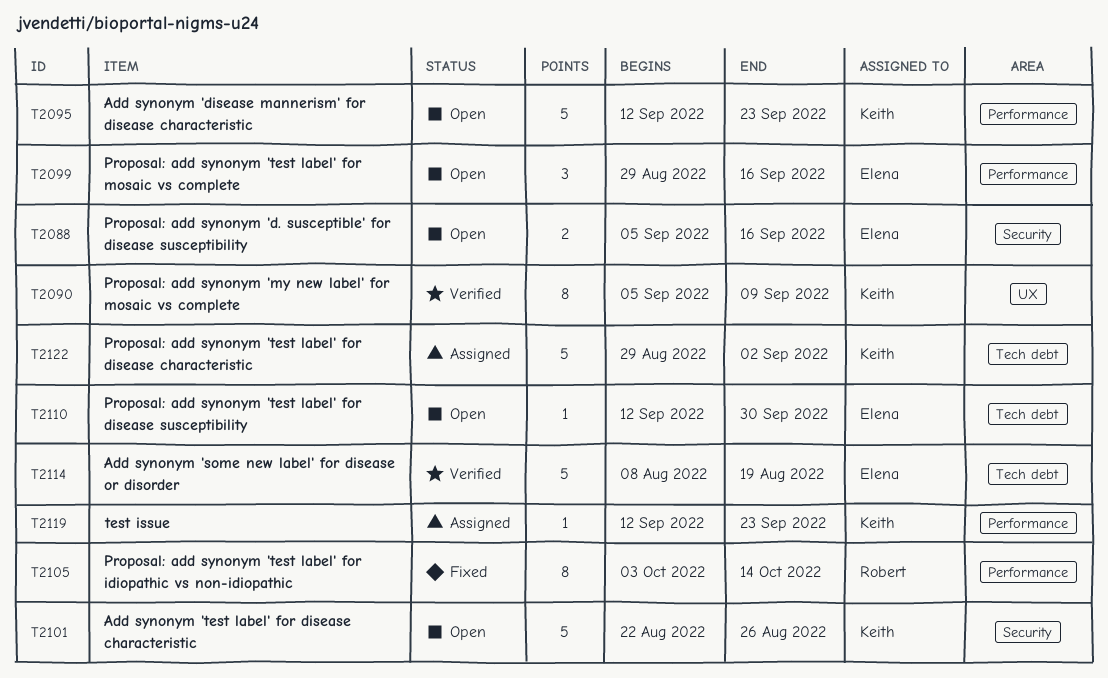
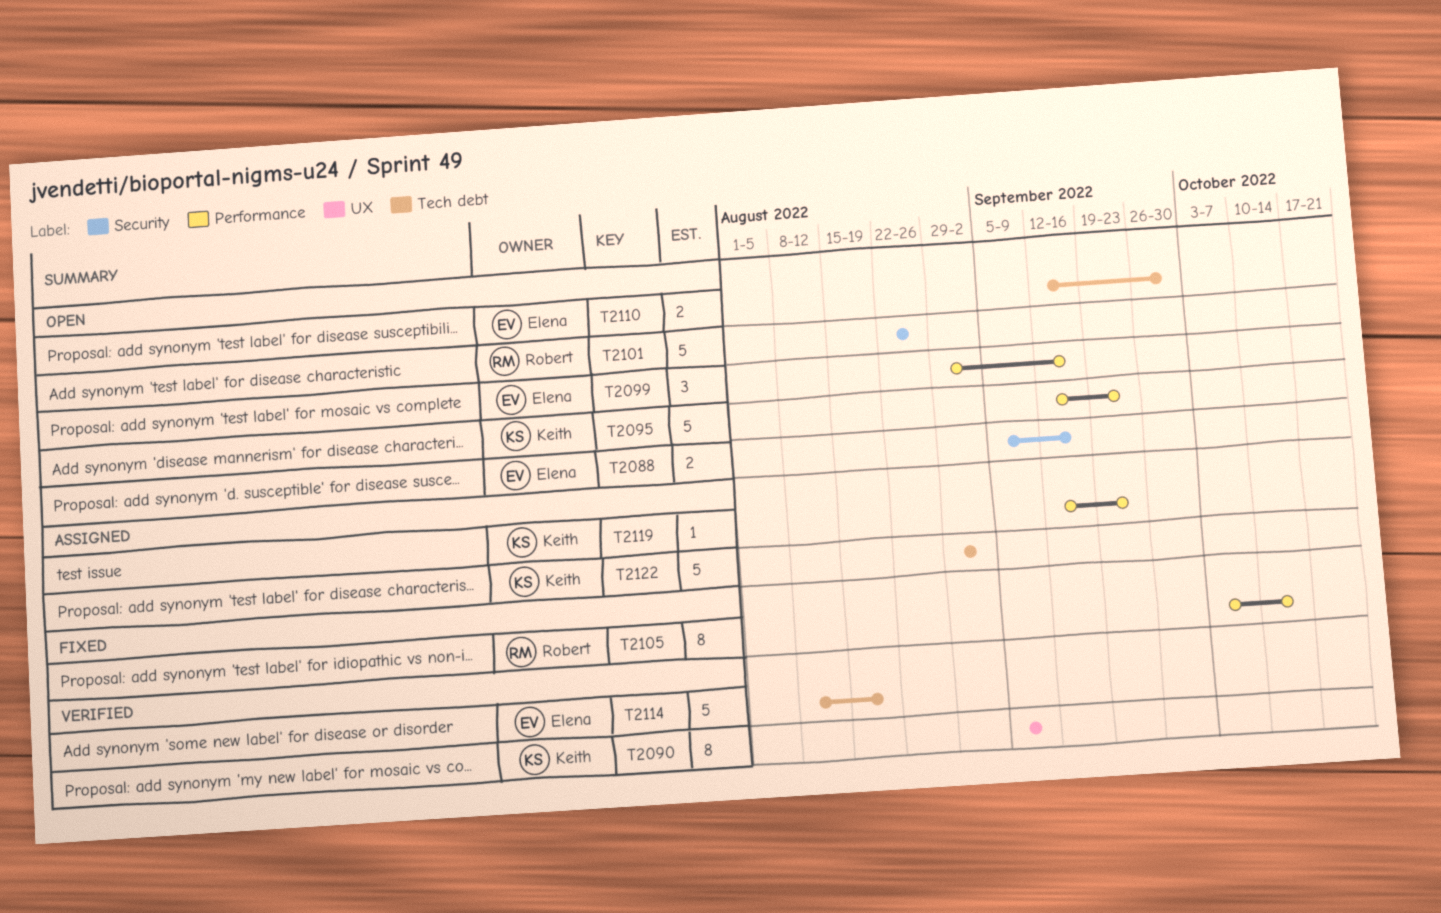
T2101, owner: Keith -> Robert
T2110, estimate: 1 -> 2

